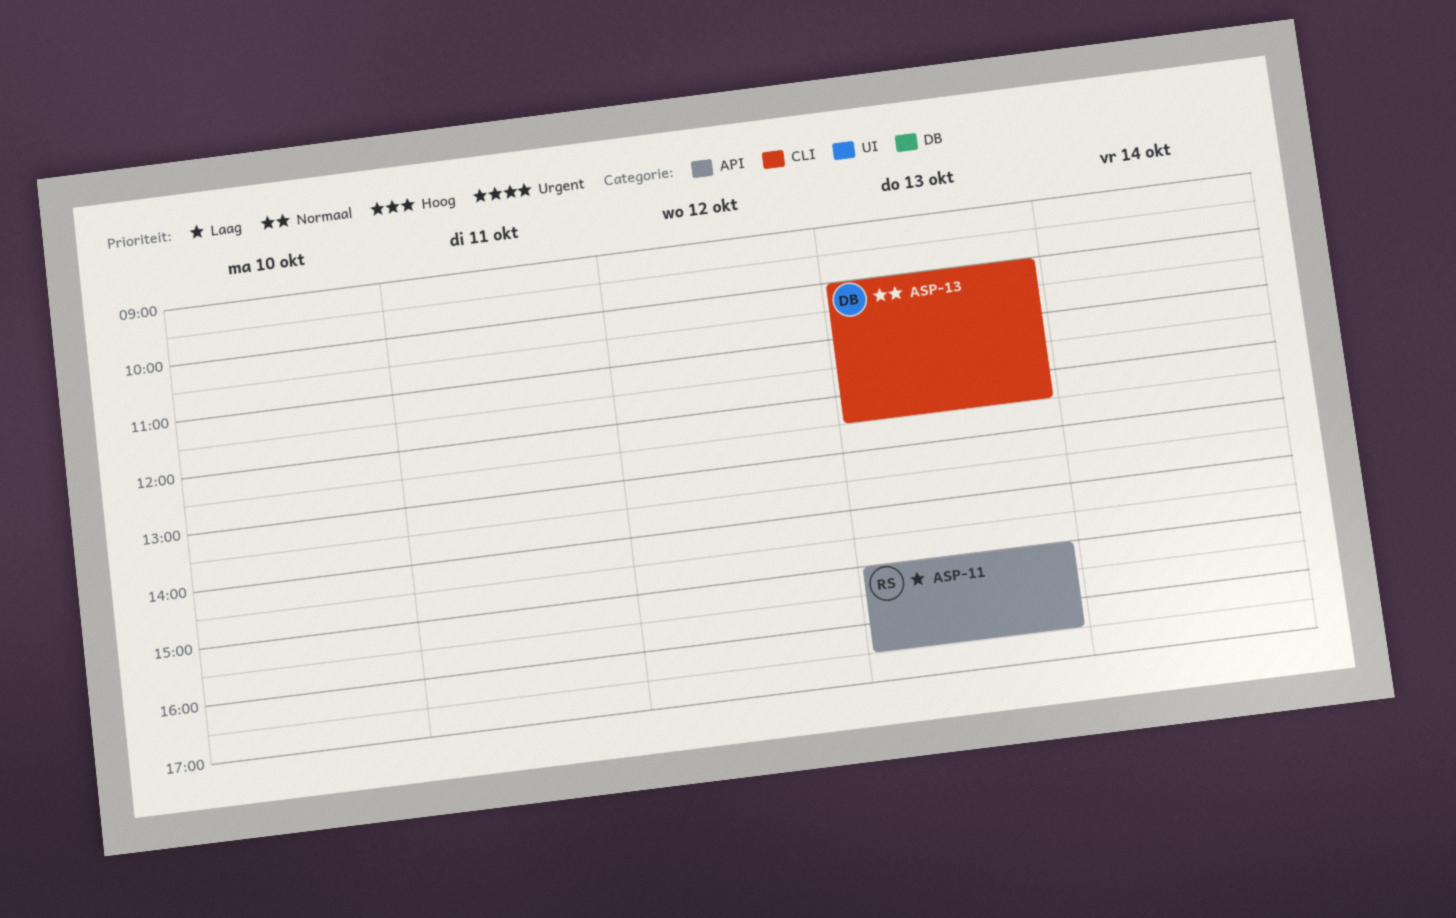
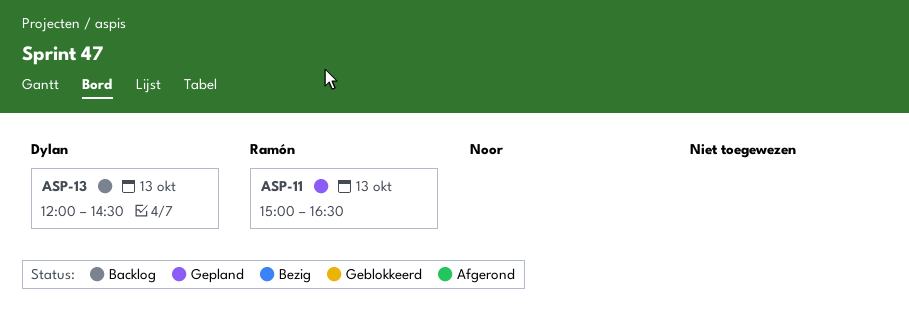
ASP-13, begins: 10:00 -> 12:00
ASP-13, ends: 12:30 -> 14:30

